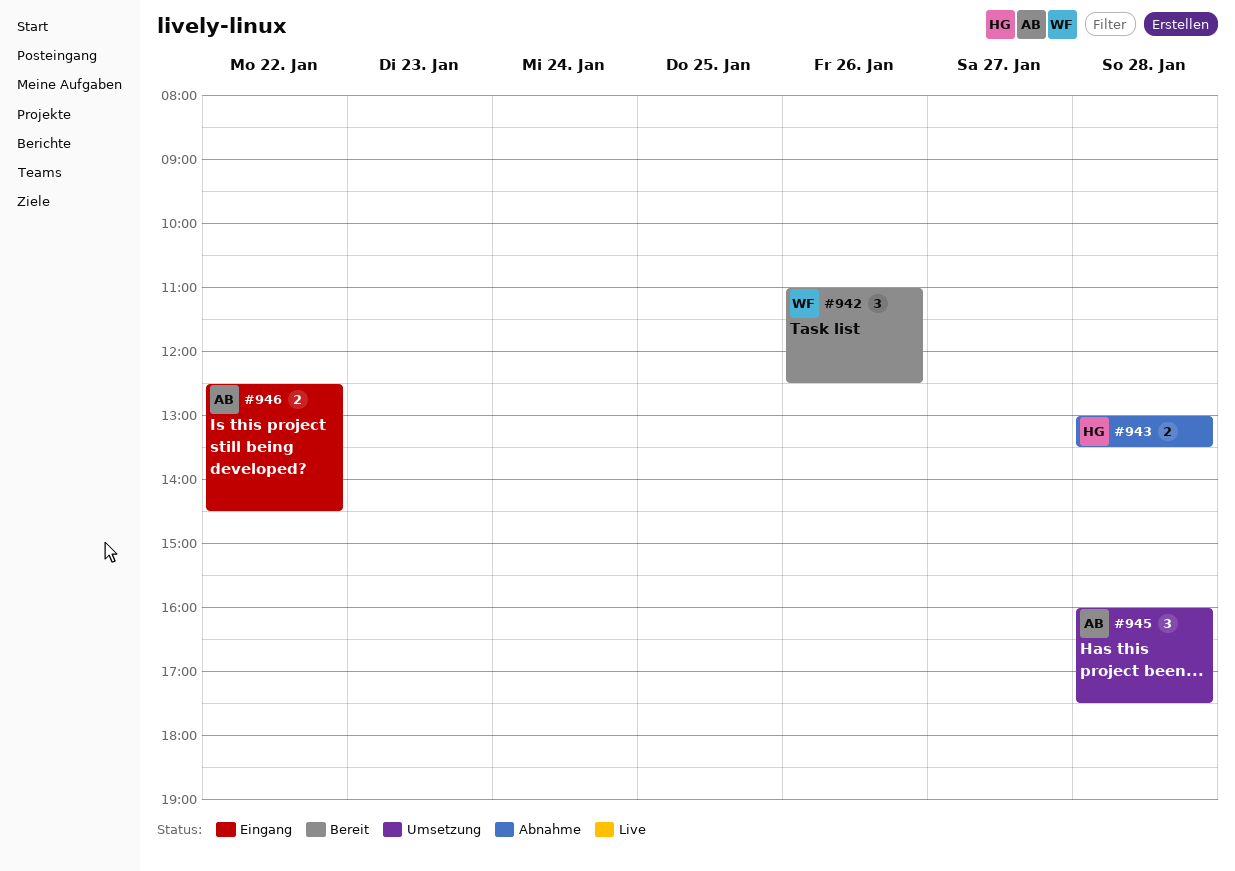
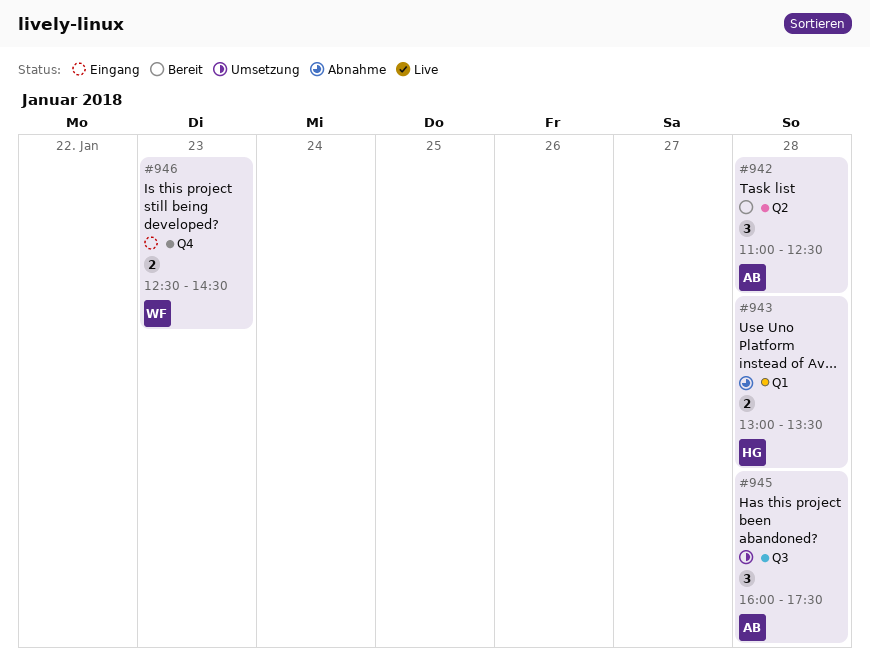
#942, owner: WF -> AB
#942, day: Jan 26 -> Jan 28
#946, owner: AB -> WF
#946, day: Jan 22 -> Jan 23

